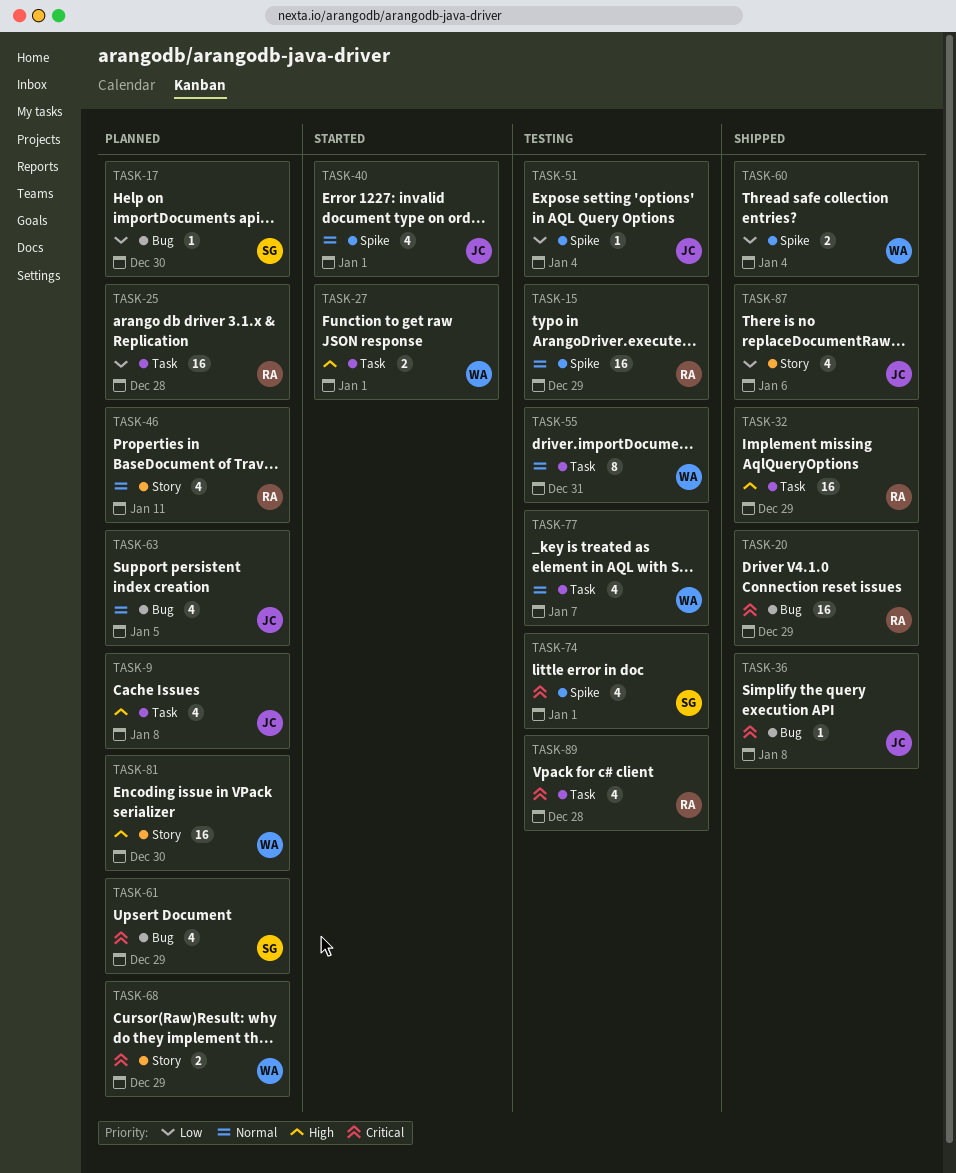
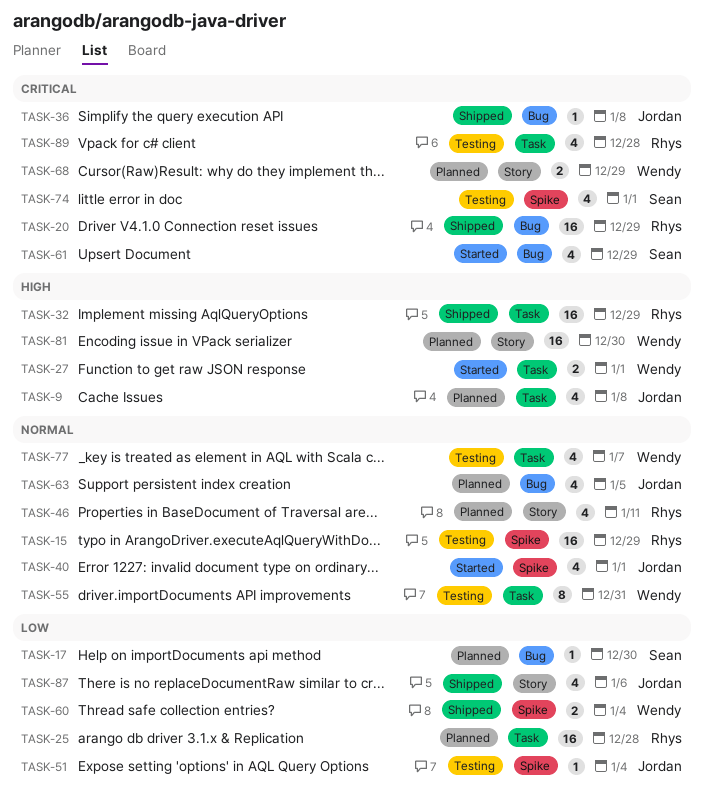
TASK-61, status: Planned -> Started

